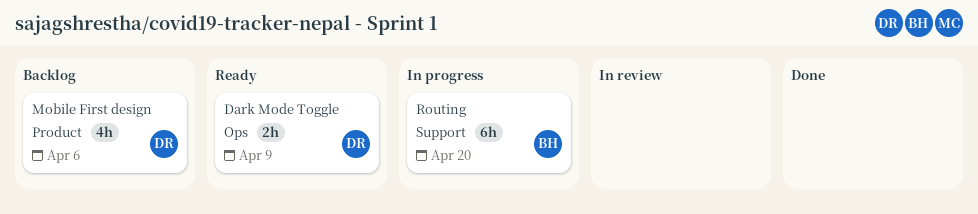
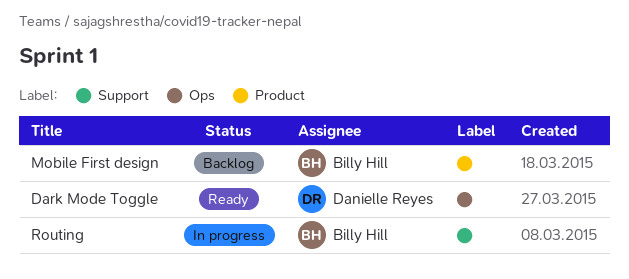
Mobile First design, owner: Danielle Reyes -> Billy Hill

